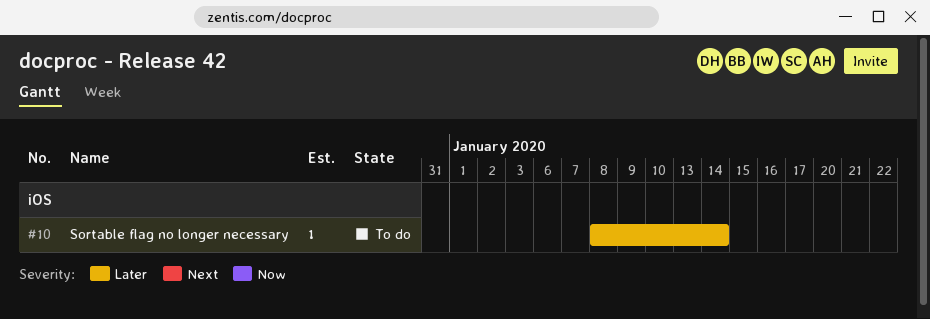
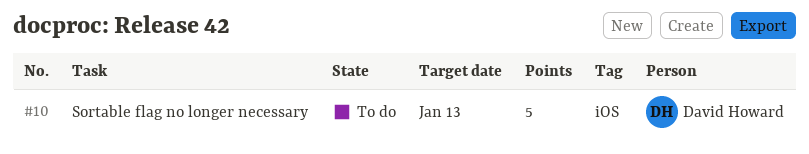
#10, estimate: 1 -> 5
#10, due: Jan 14 -> Jan 13

